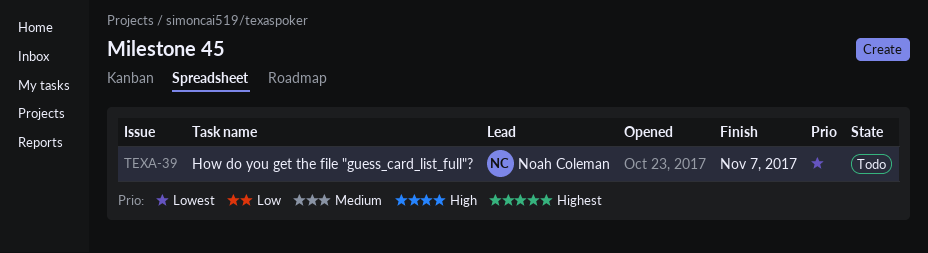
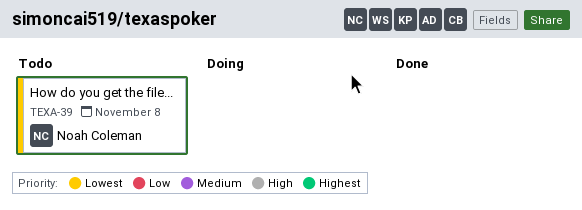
TEXA-39, due: Nov 7 -> Nov 8

